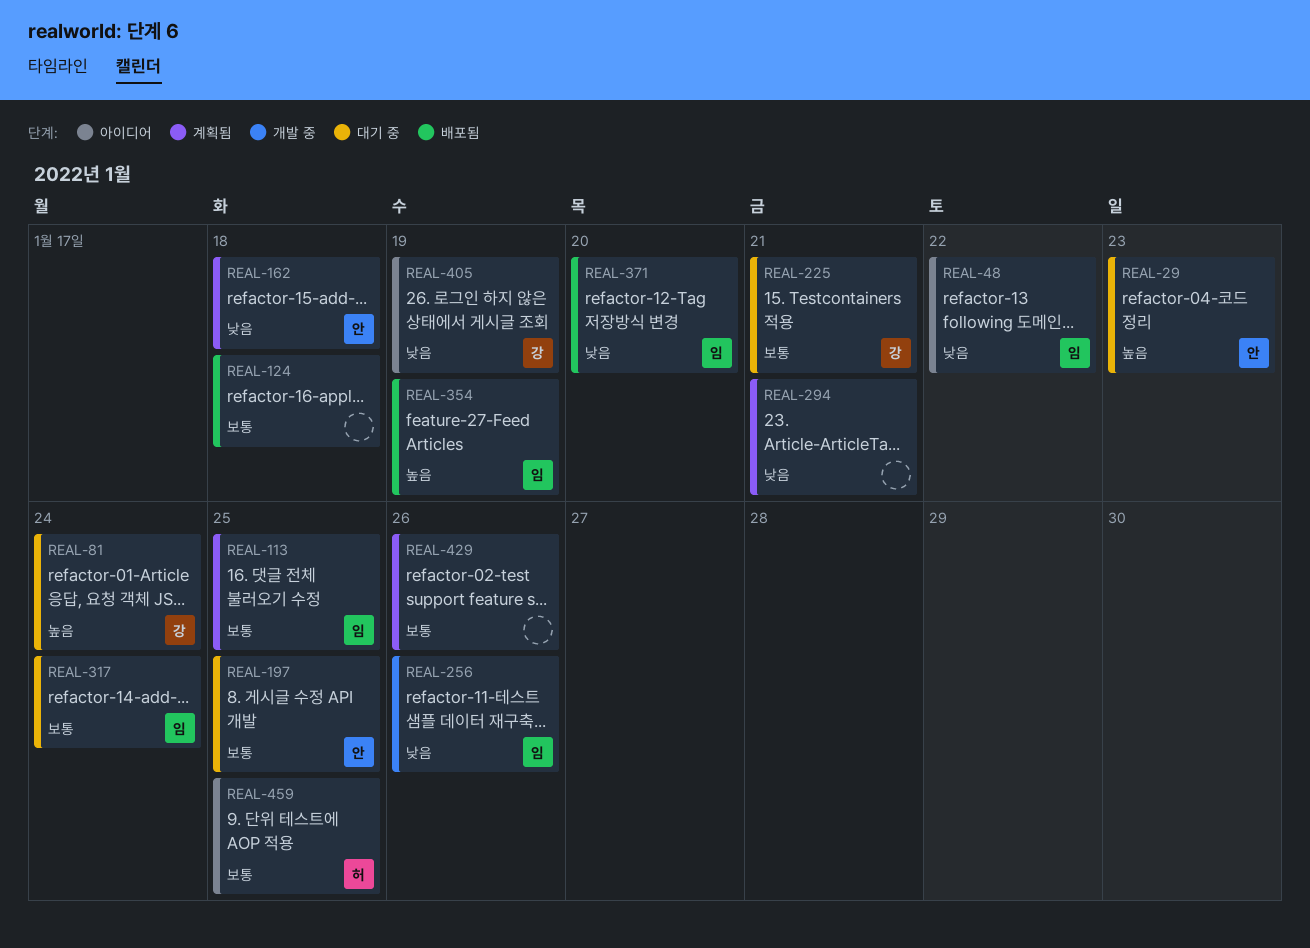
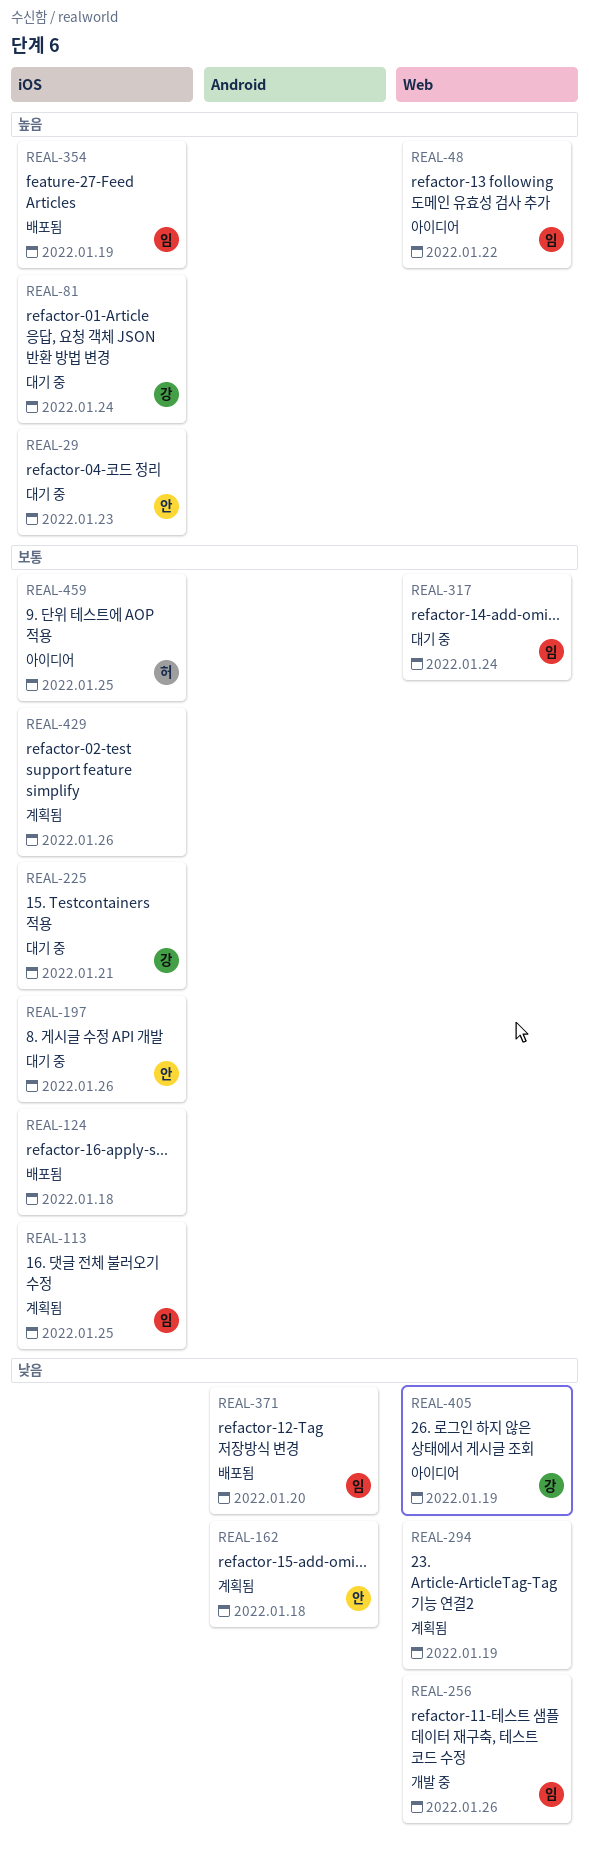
REAL-48, priority: 낮음 -> 높음
REAL-197, due: Jan 25 -> Jan 26
REAL-294, due: Jan 21 -> Jan 19

